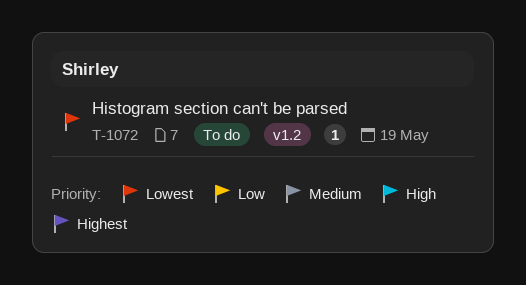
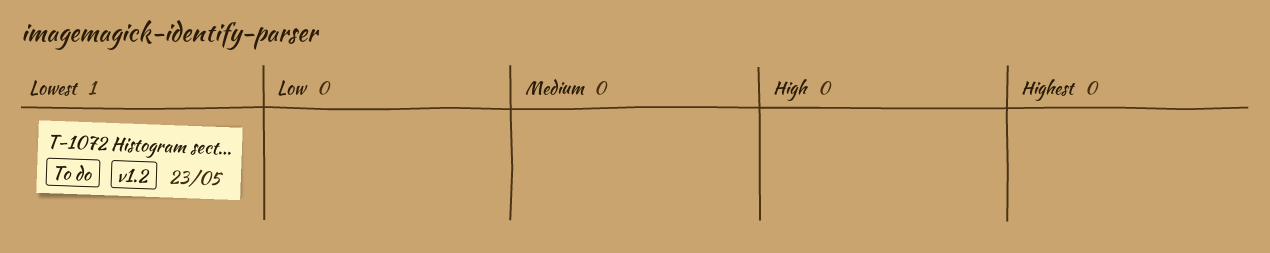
T-1072, due: May 19 -> May 23

